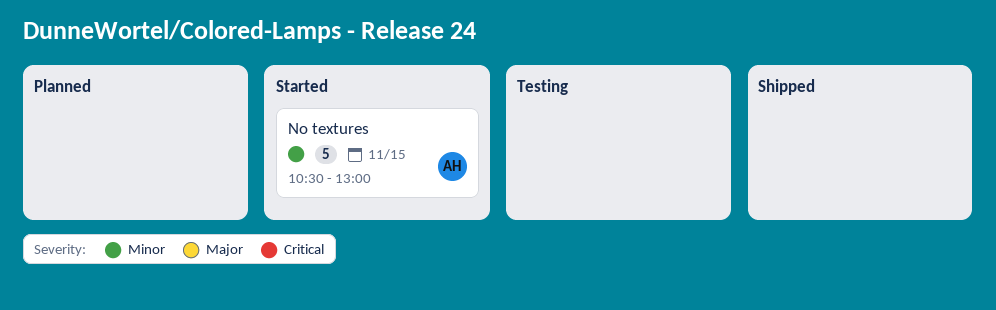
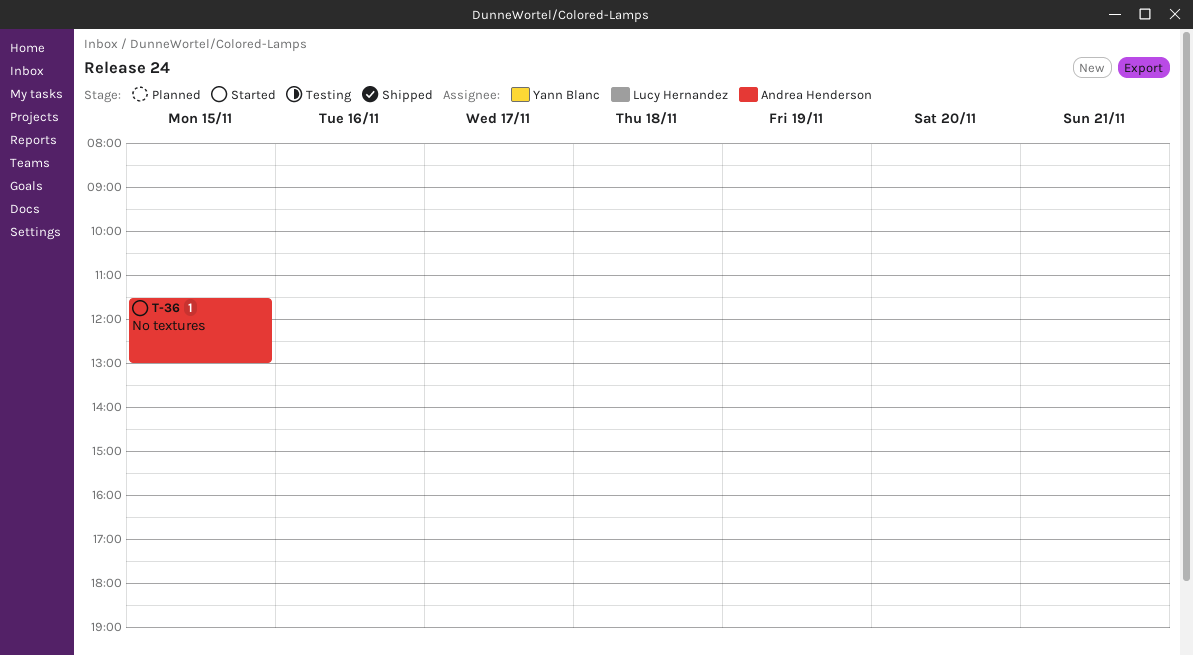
No textures, estimate: 5 -> 1
No textures, begins: 10:30 -> 11:30

